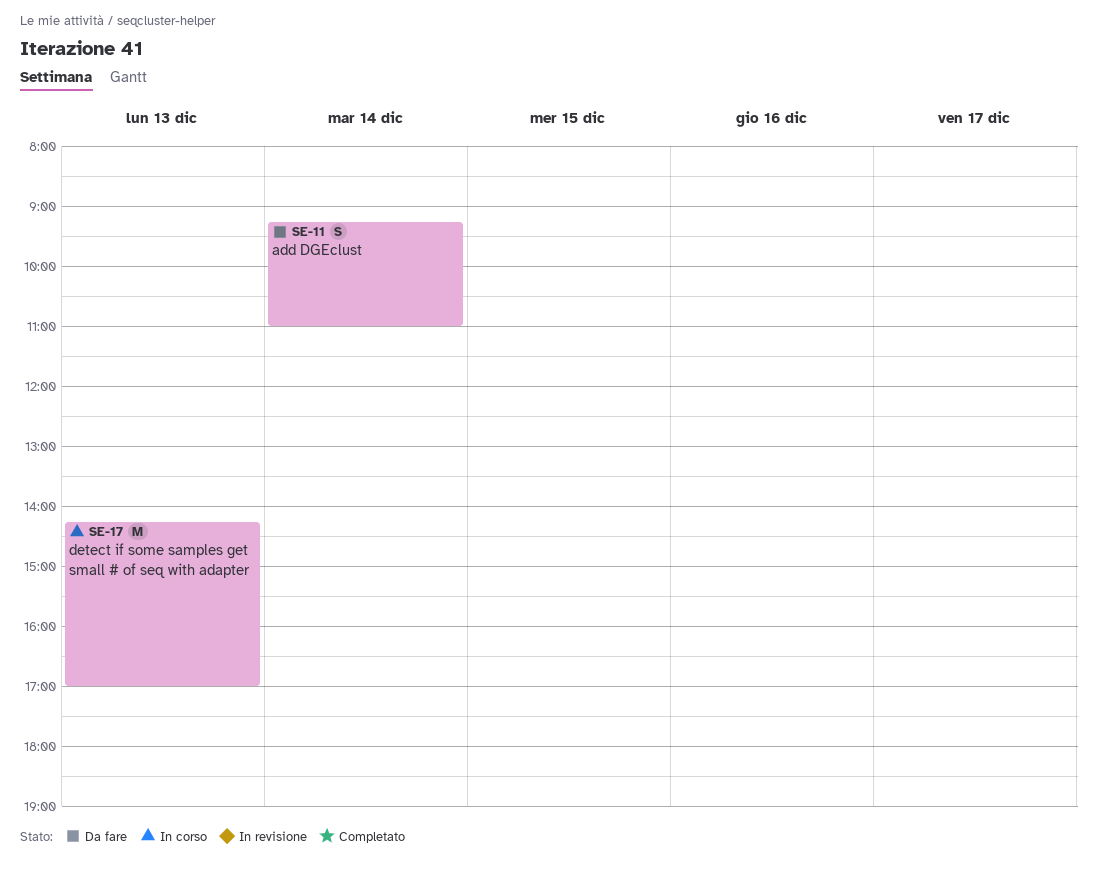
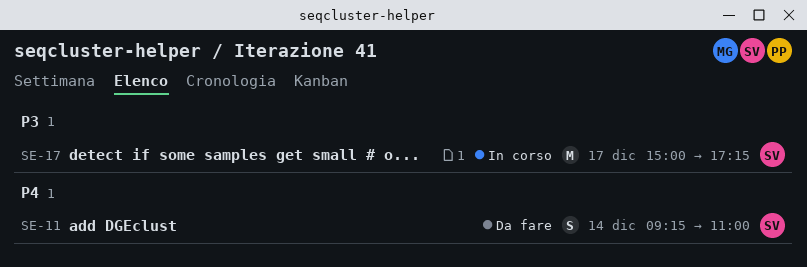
SE-17, day: Dec 13 -> Dec 17
SE-17, begins: 14:15 -> 15:00
SE-17, ends: 17:00 -> 17:15

